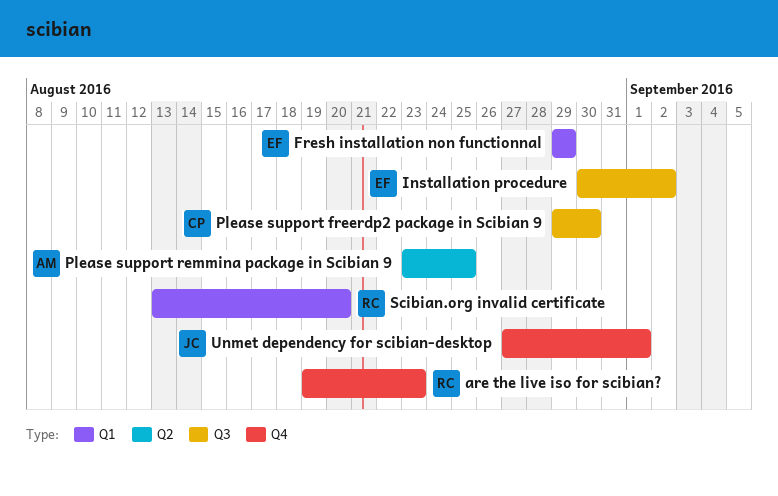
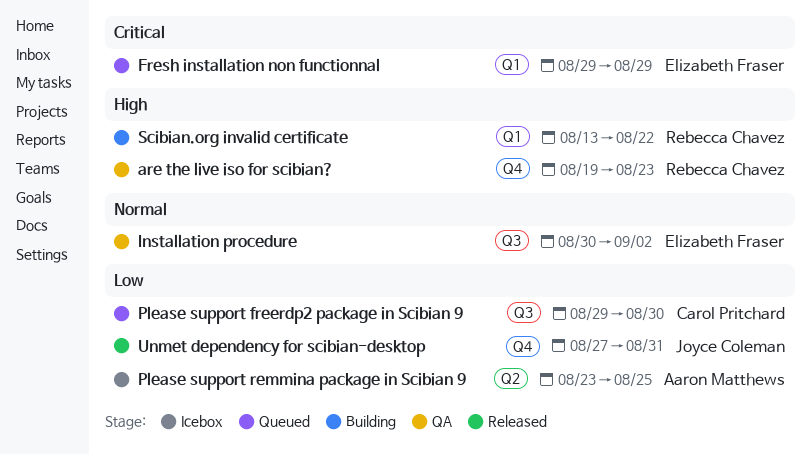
Scibian.org invalid certificate, due: Aug 20 -> Aug 22
Unmet dependency for scibian-desktop, due: Sep 1 -> Aug 31

